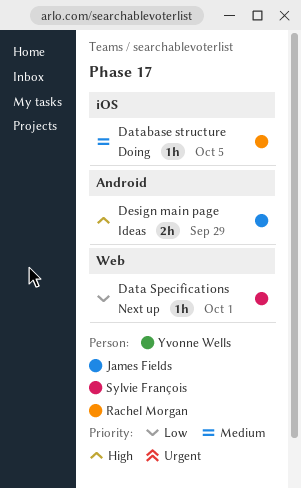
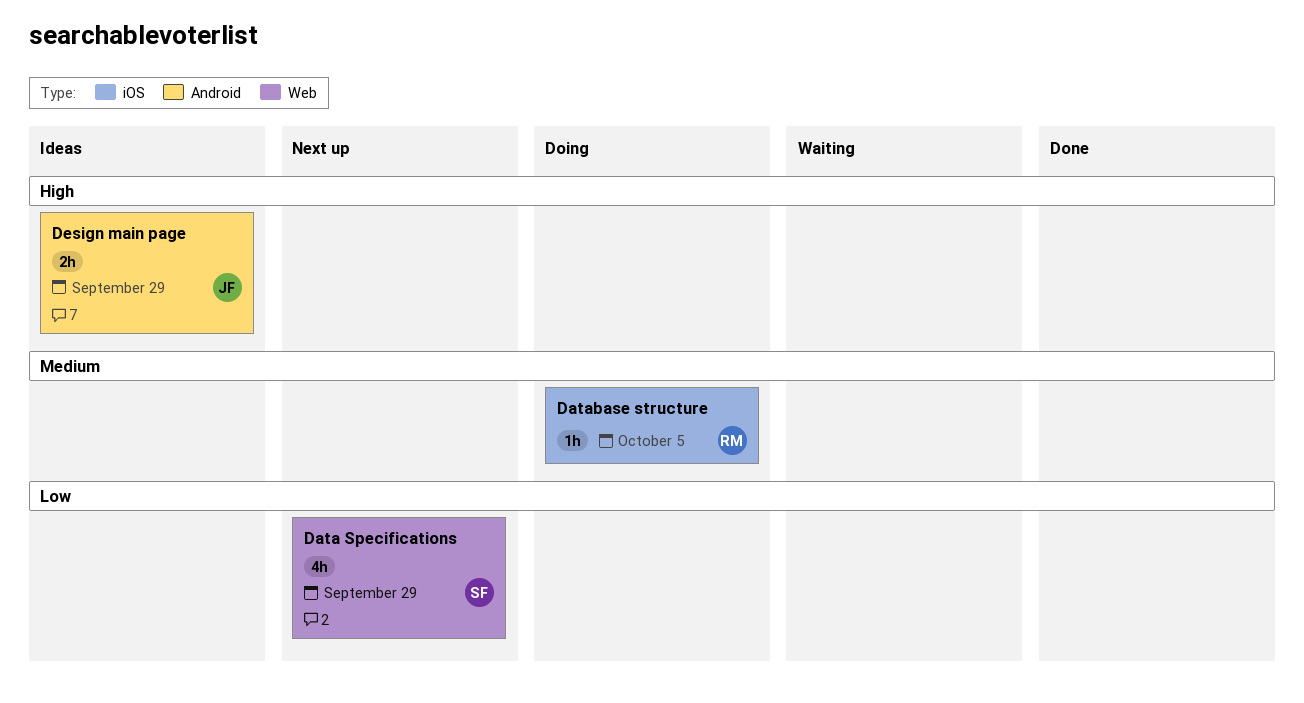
Data Specifications, estimate: 1h -> 4h
Data Specifications, due: Oct 1 -> Sep 29

